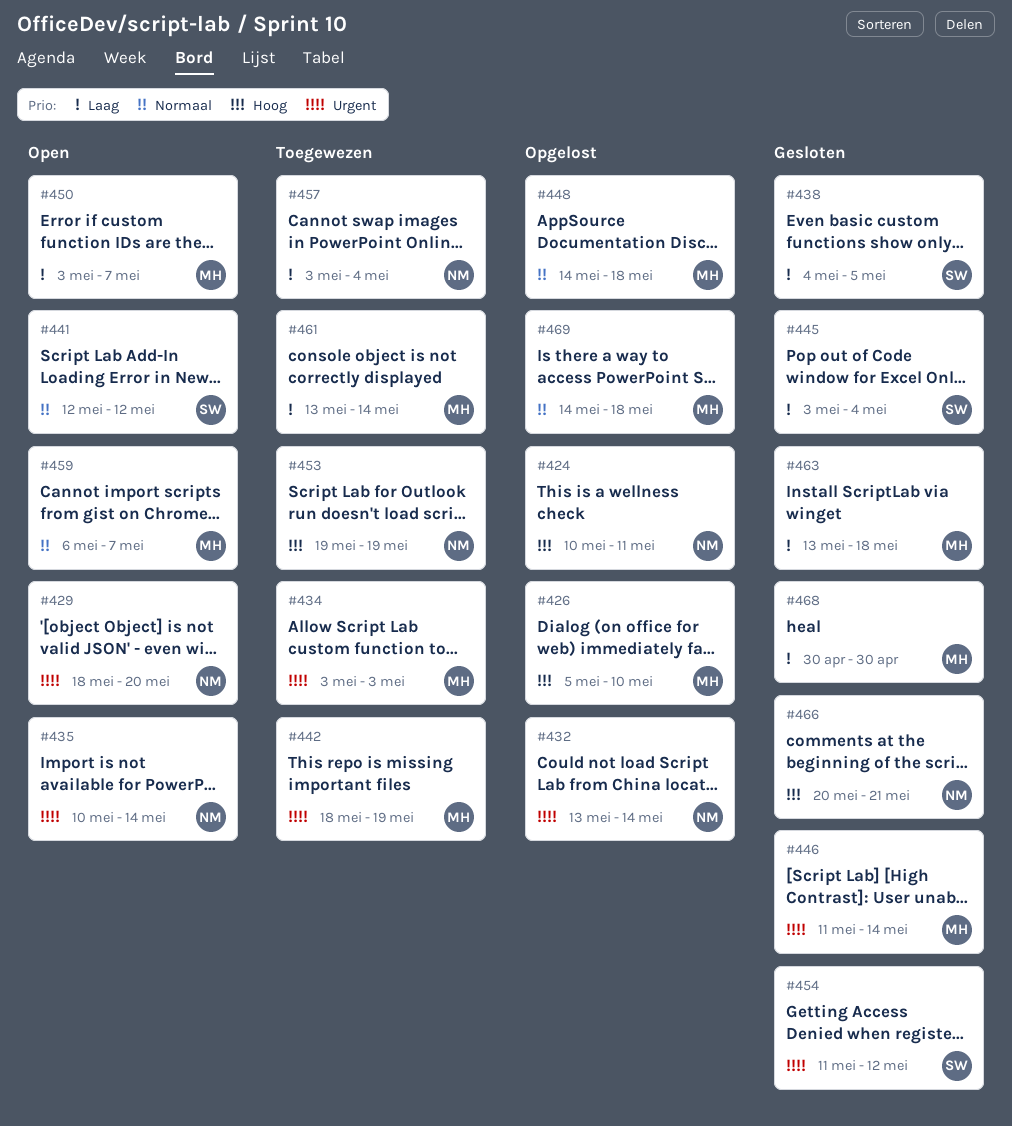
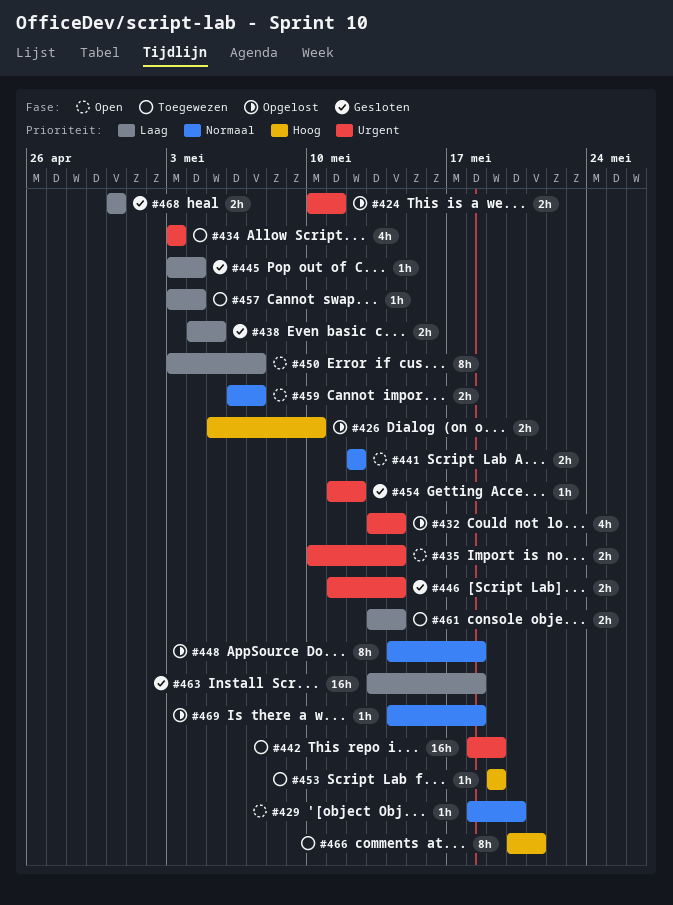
#424, priority: Hoog -> Urgent
#429, priority: Urgent -> Normaal
#466, status: Gesloten -> Toegewezen

